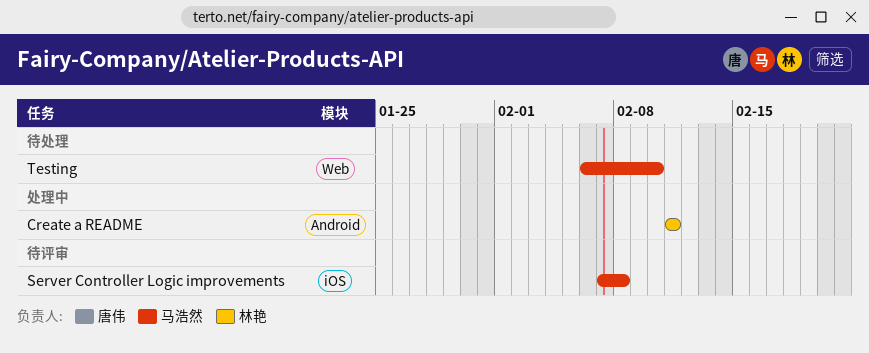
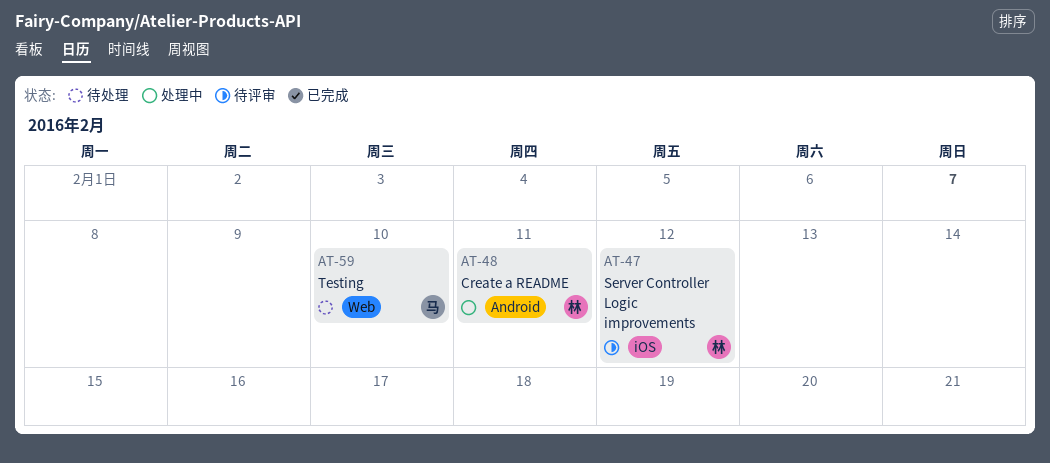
Server Controller Logic improvements, owner: 马浩然 -> 林艳
Server Controller Logic improvements, due: Feb 8 -> Feb 12

